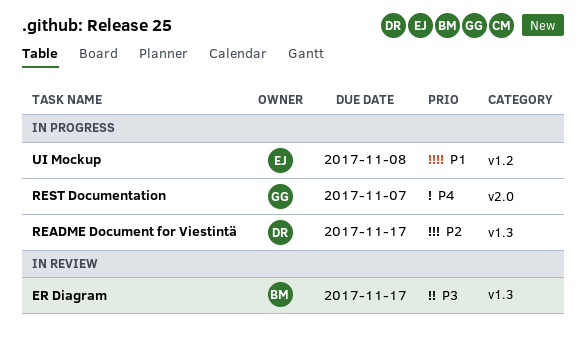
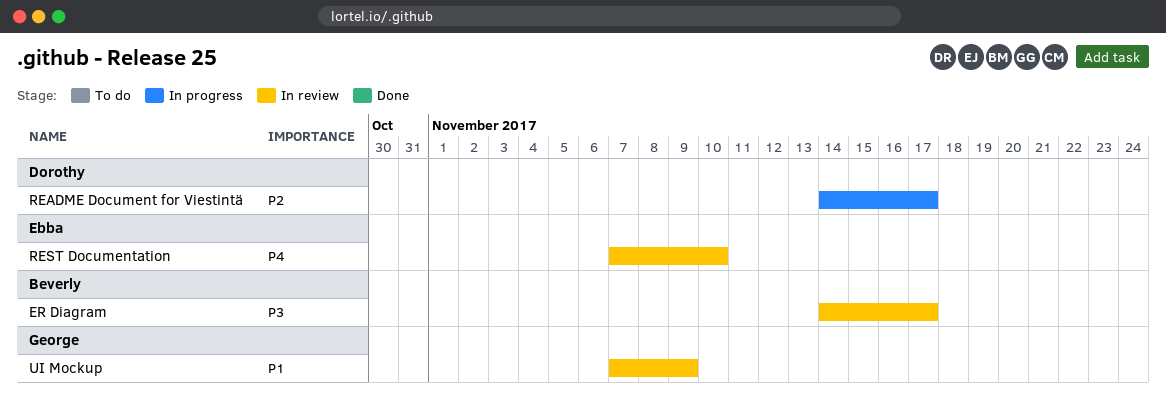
REST Documentation, status: In progress -> In review
REST Documentation, owner: George -> Ebba
REST Documentation, due: Nov 7 -> Nov 10
UI Mockup, status: In progress -> In review
UI Mockup, owner: Ebba -> George
UI Mockup, due: Nov 8 -> Nov 9

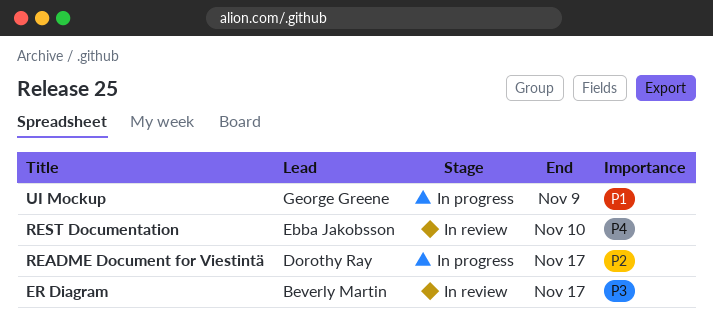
UI Mockup, status: In review -> In progress

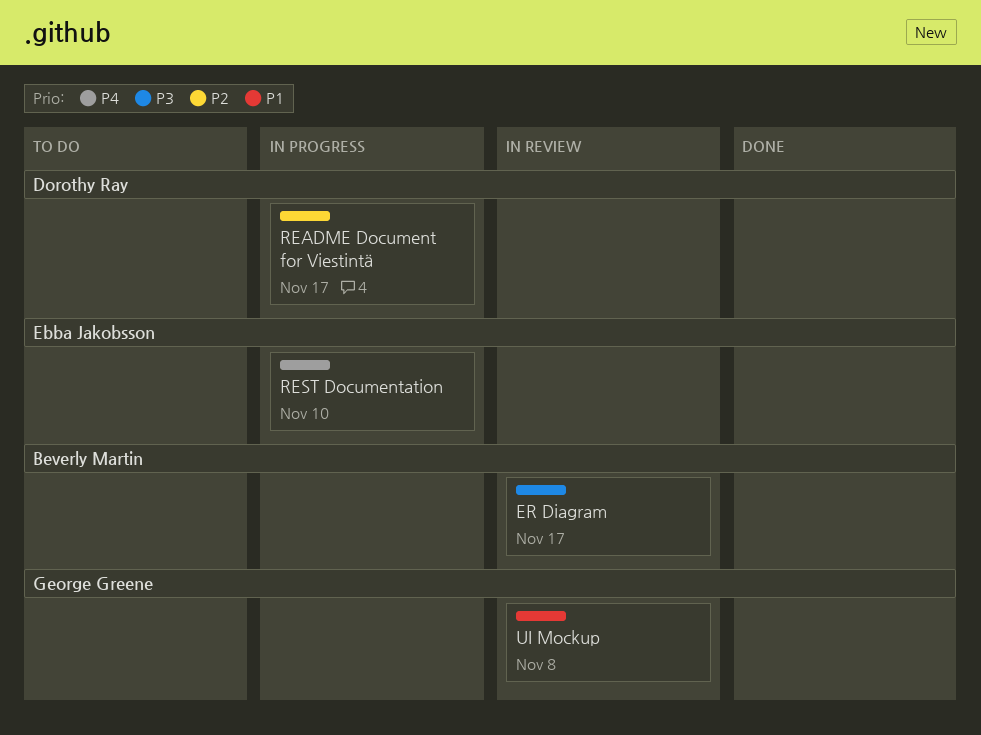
REST Documentation, status: In review -> In progress
UI Mockup, status: In progress -> In review
UI Mockup, due: Nov 9 -> Nov 8

